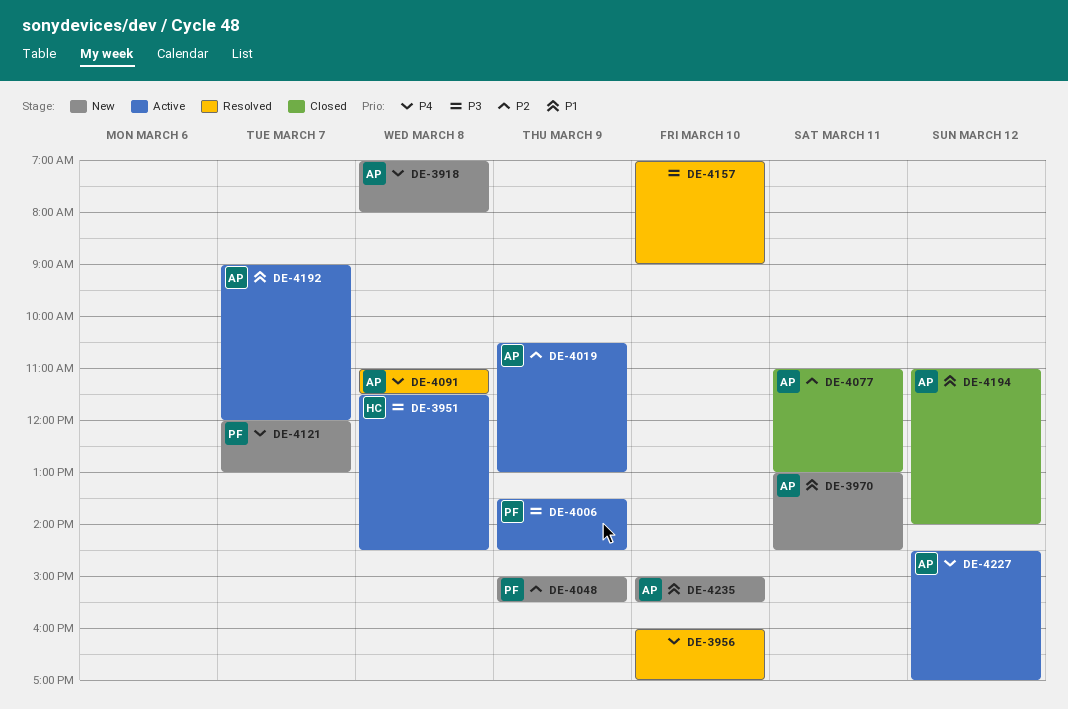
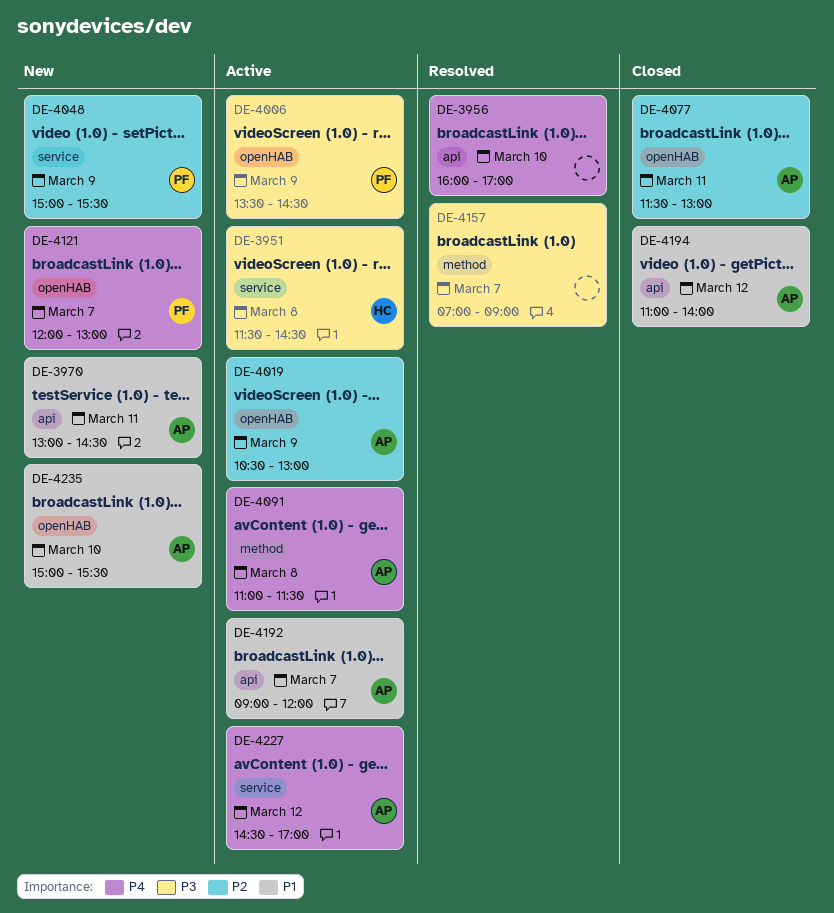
DE-3918: present -> none
DE-4077, begins: 11:00 -> 11:30
DE-4091, status: Resolved -> Active
DE-4157, day: Mar 10 -> Mar 7

